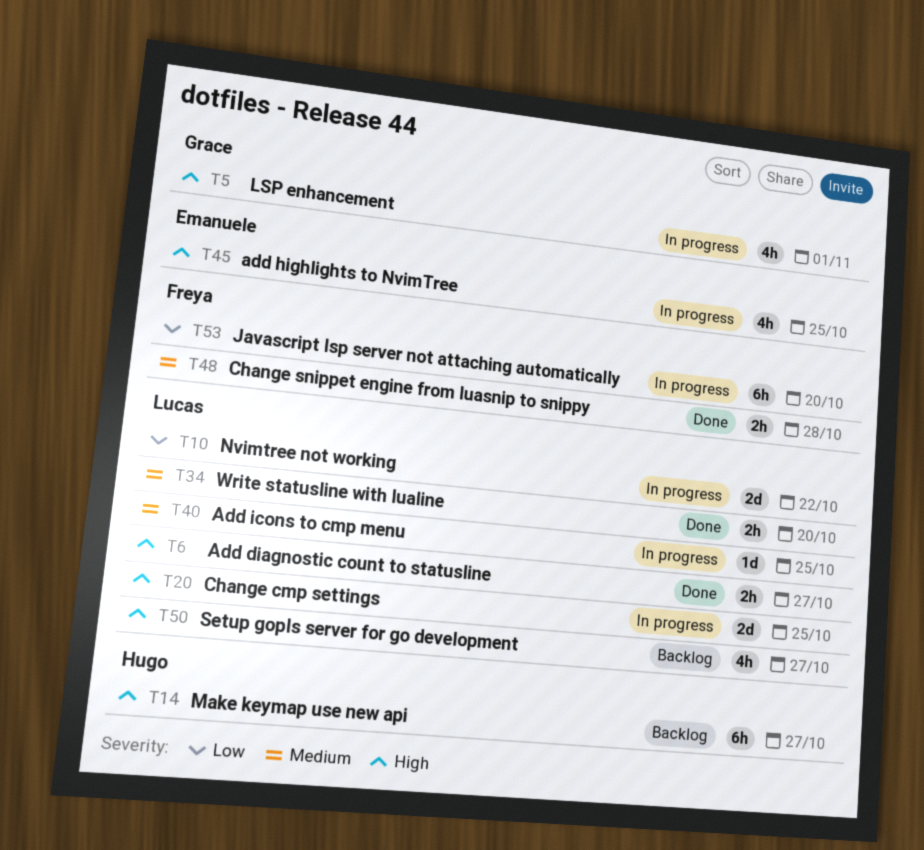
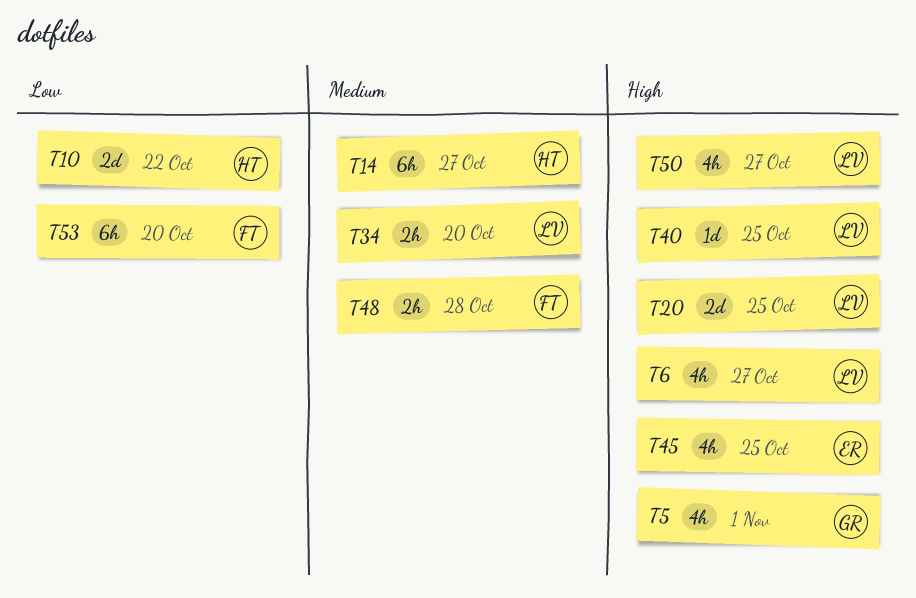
T6, estimate: 2h -> 4h
T10, owner: Lucas -> Hugo
T14, priority: High -> Medium
T40, priority: Medium -> High

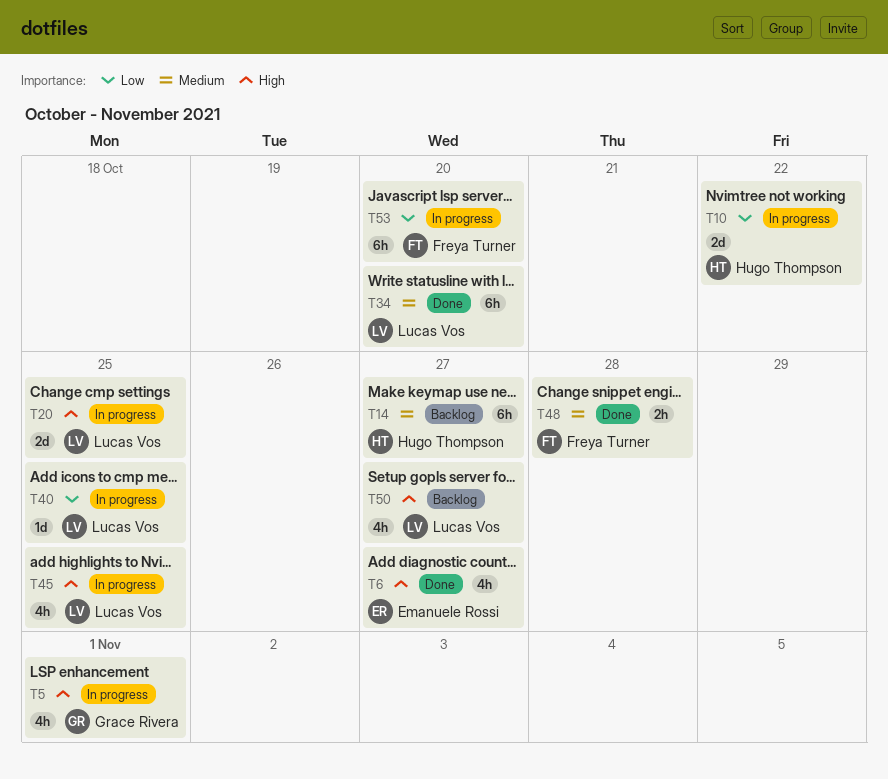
T6, owner: Lucas Vos -> Emanuele Rossi
T34, estimate: 2h -> 6h
T40, priority: High -> Low
T45, owner: Emanuele Rossi -> Lucas Vos

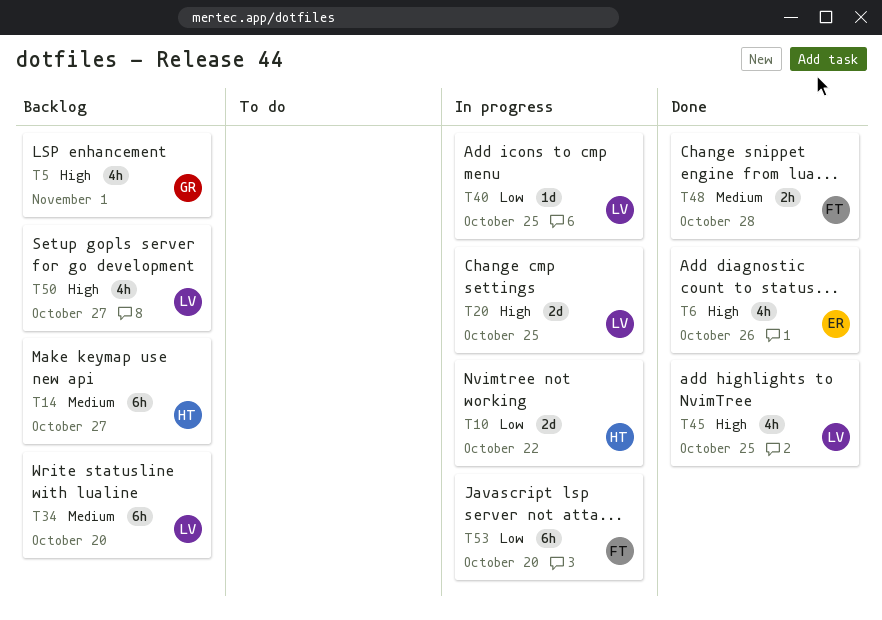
T5, status: In progress -> Backlog
T6, due: Oct 27 -> Oct 26
T34, status: Done -> Backlog
T45, status: In progress -> Done

